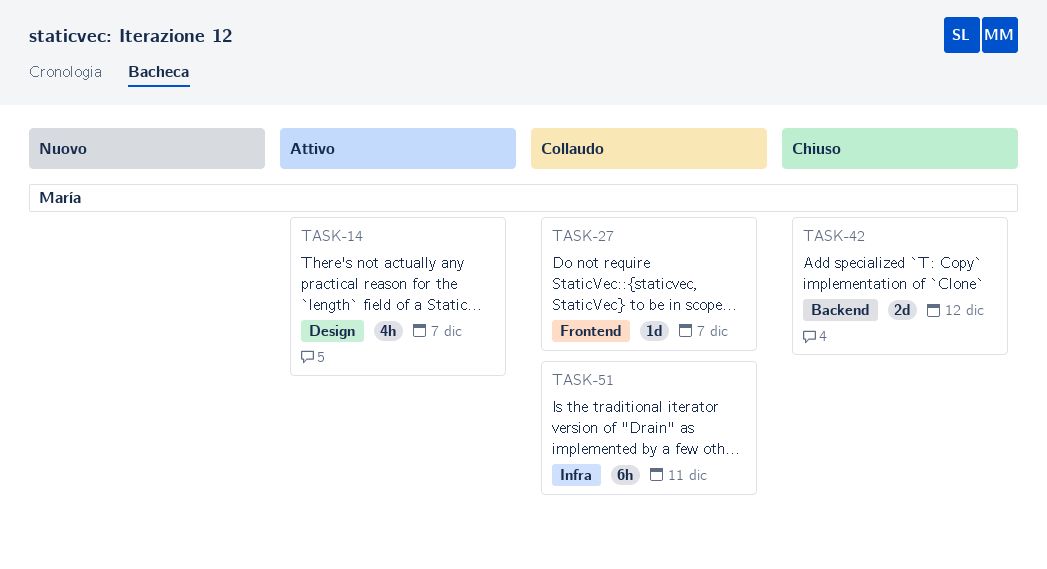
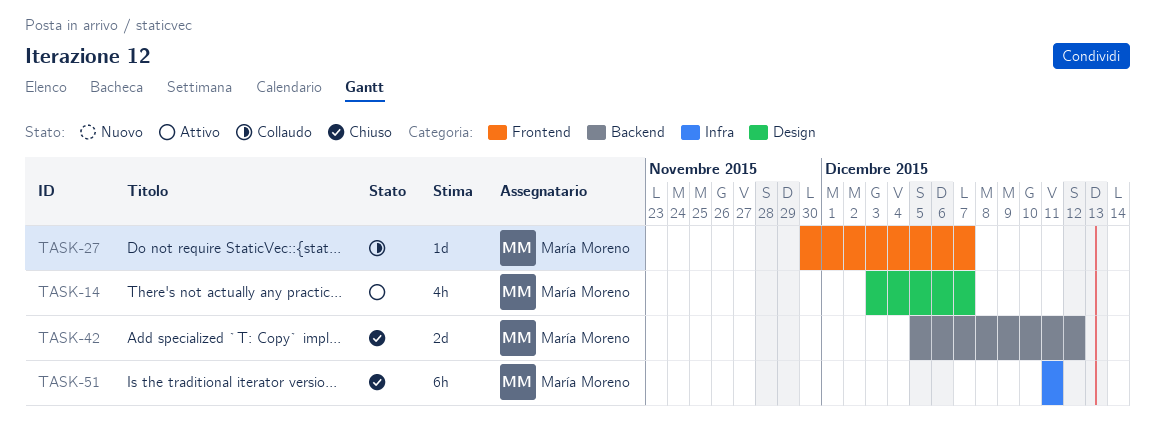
TASK-51, status: Collaudo -> Chiuso

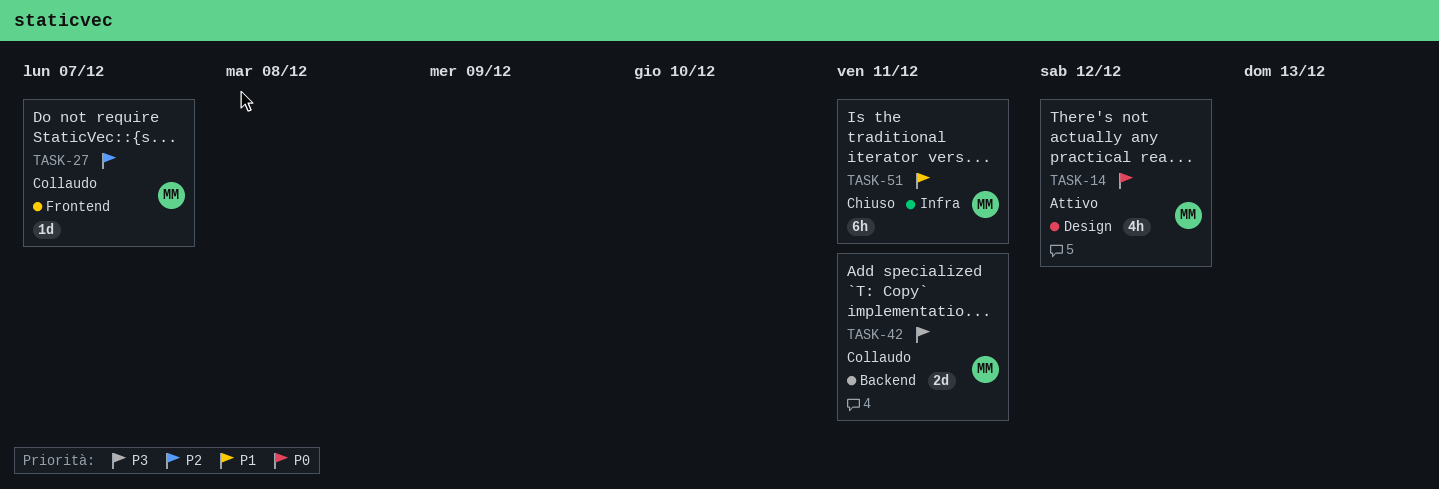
TASK-14, due: Dec 7 -> Dec 12
TASK-42, status: Chiuso -> Collaudo
TASK-42, due: Dec 12 -> Dec 11

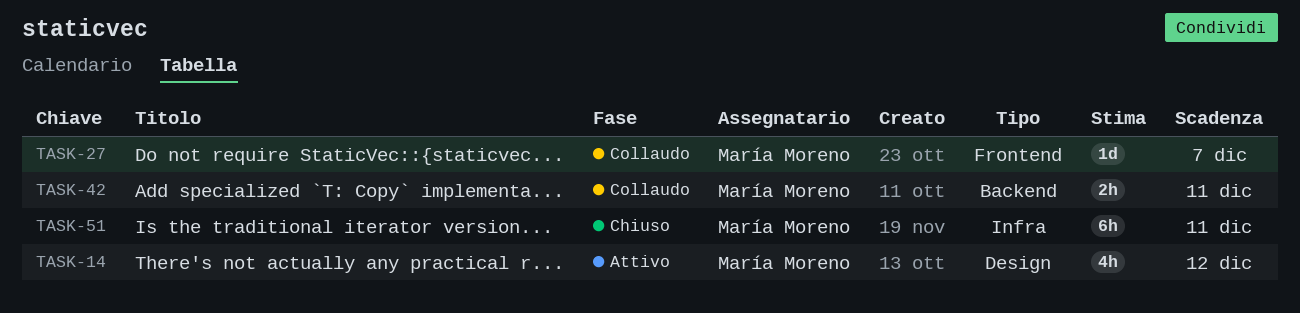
TASK-42, estimate: 2d -> 2h

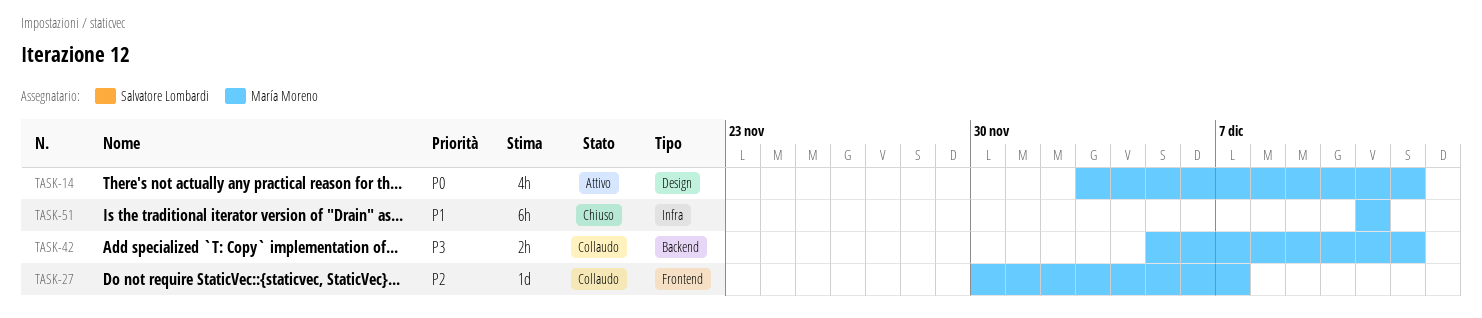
TASK-42, due: Dec 11 -> Dec 12

